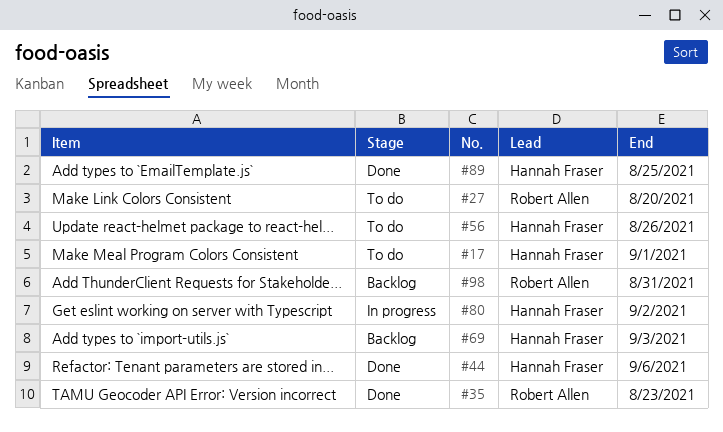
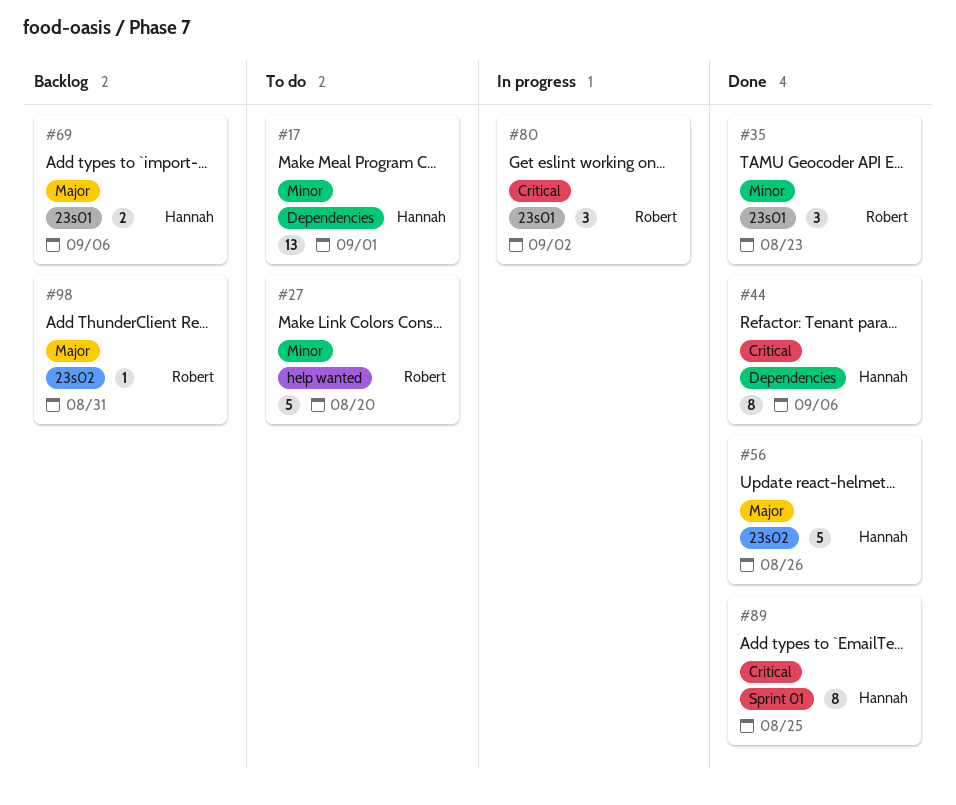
#56, status: To do -> Done
#69, due: Sep 3 -> Sep 6
#80, owner: Hannah Fraser -> Robert Allen

